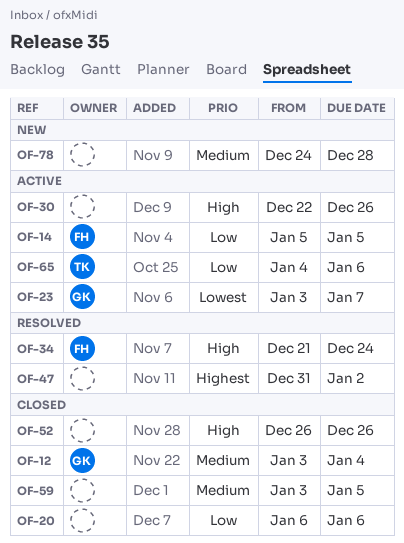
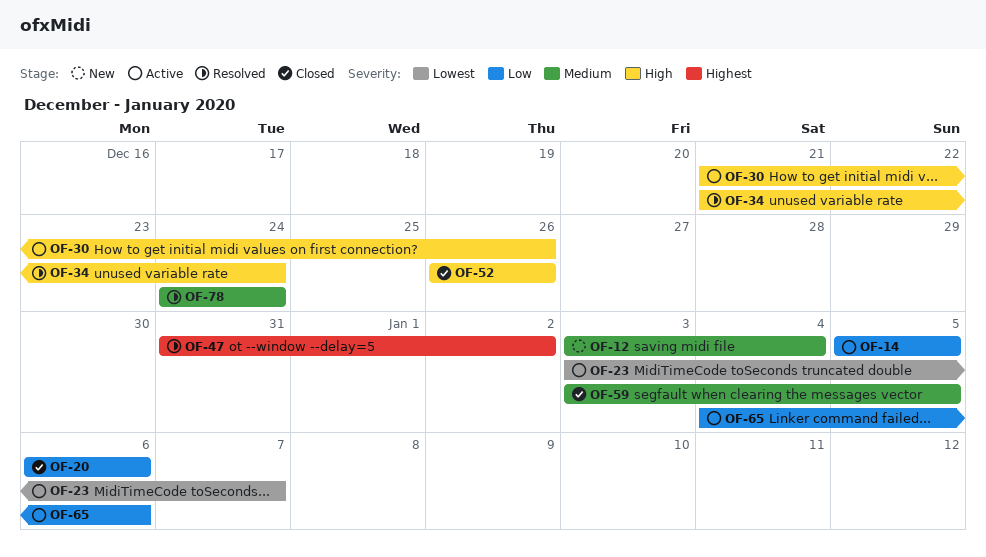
OF-12, status: Closed -> New
OF-30, start: Dec 22 -> Dec 21
OF-78, status: New -> Resolved
OF-78, due: Dec 28 -> Dec 24

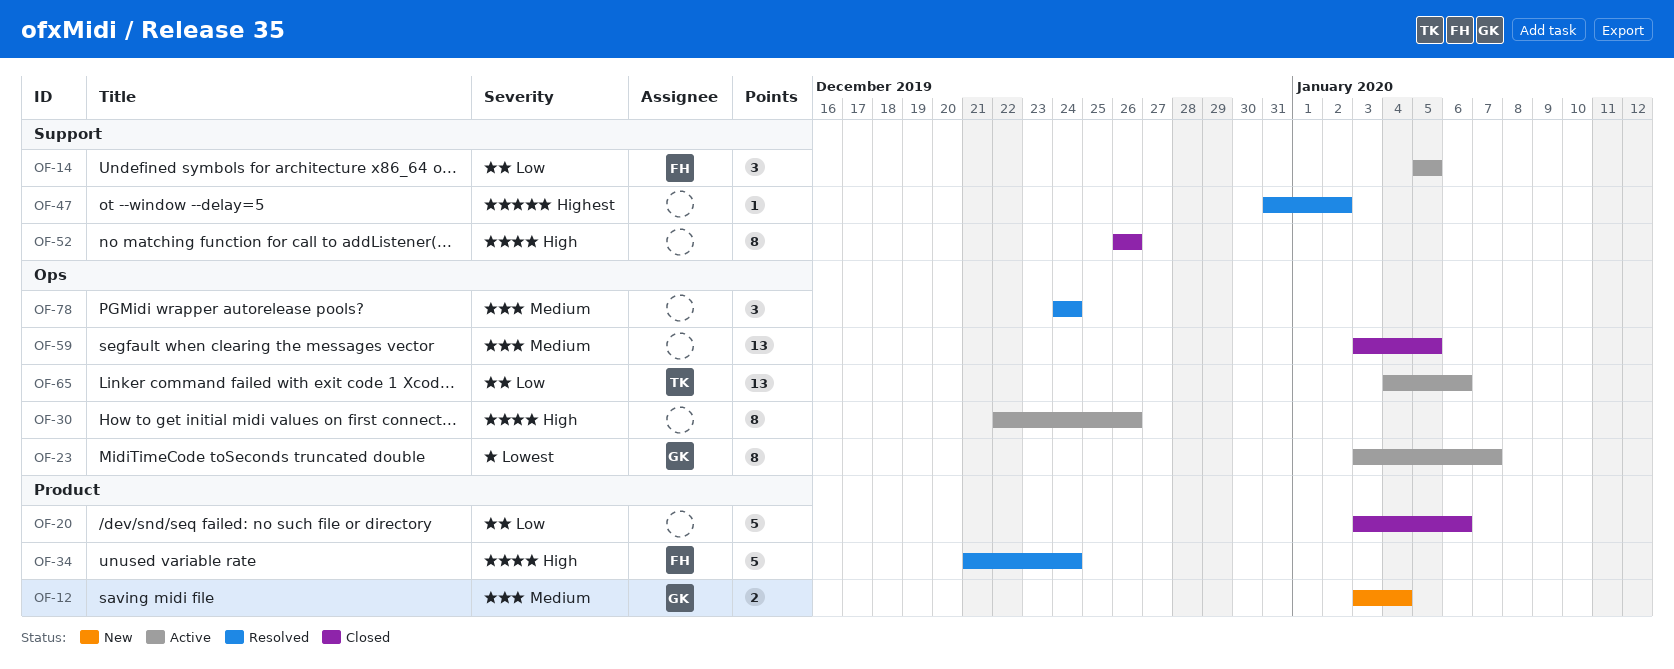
OF-20, start: Jan 6 -> Jan 3
OF-30, start: Dec 21 -> Dec 22

